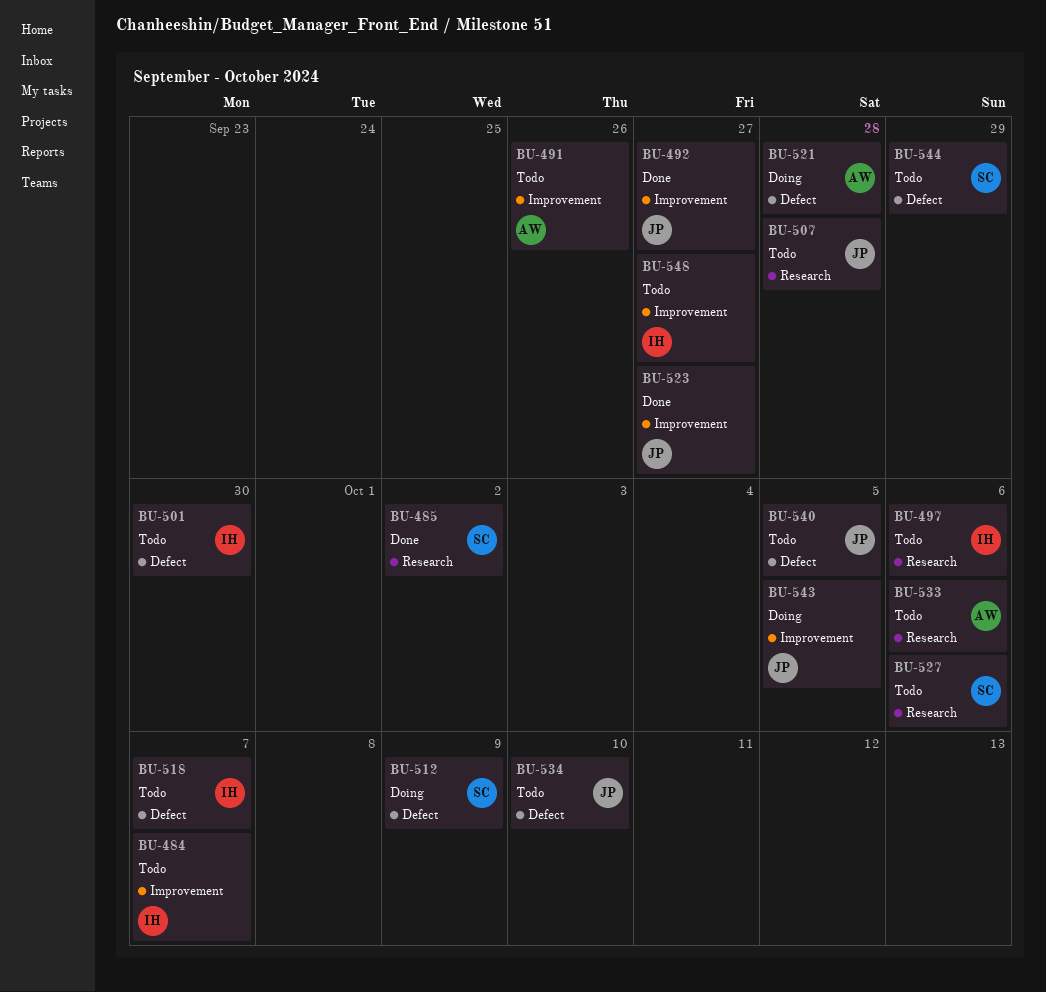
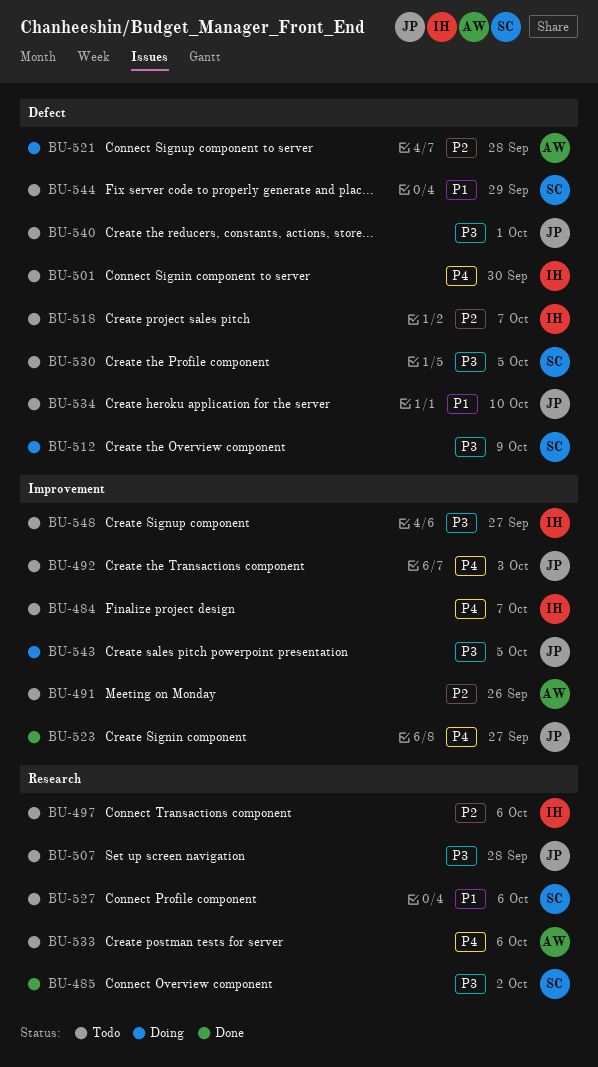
BU-492, status: Done -> Todo
BU-492, due: Sep 27 -> Oct 3
BU-530: none -> present
BU-540, due: Oct 5 -> Oct 1

